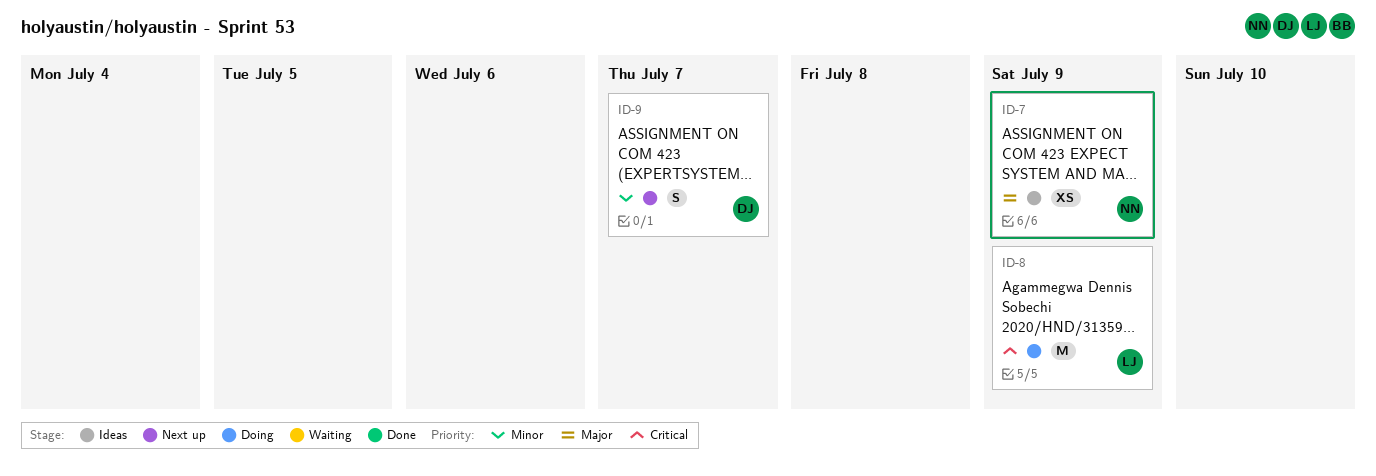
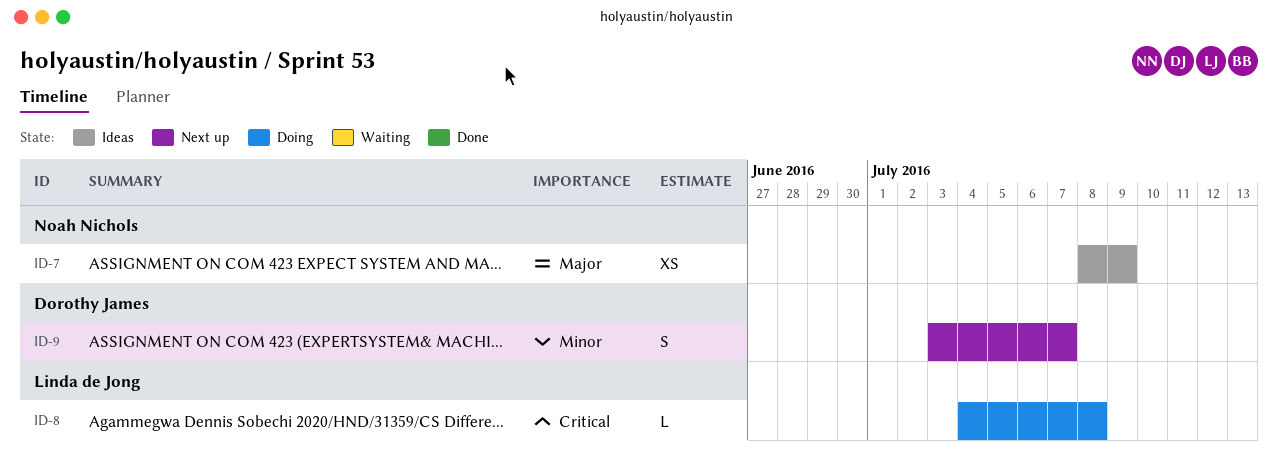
ID-8, estimate: M -> L
ID-8, due: Jul 9 -> Jul 8

